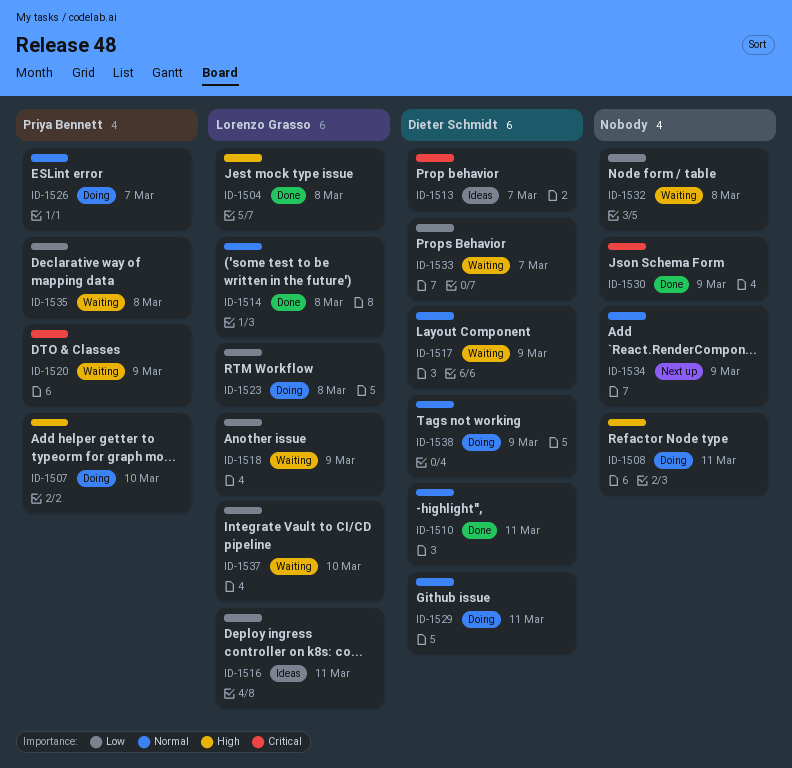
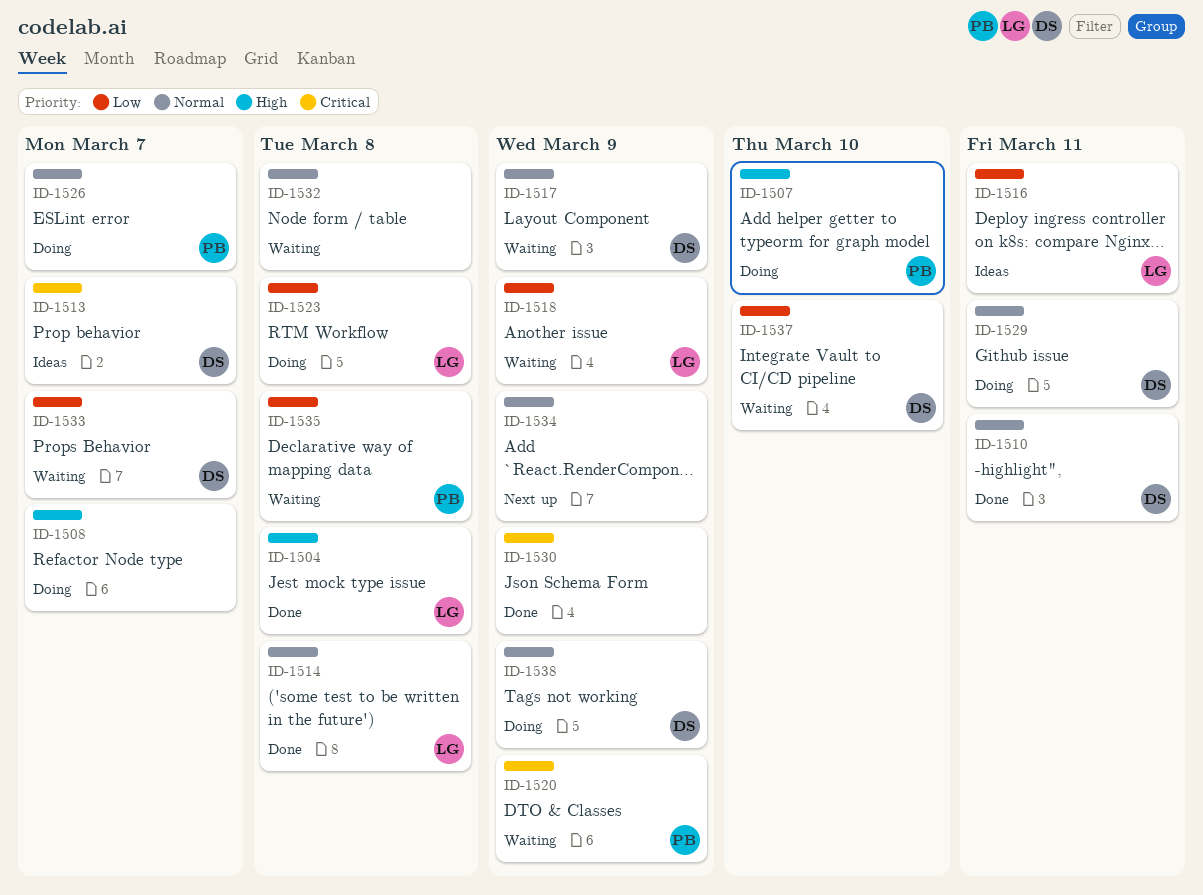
ID-1508, due: Mar 11 -> Mar 7
ID-1532, priority: Low -> Normal
ID-1537, owner: Lorenzo Grasso -> Dieter Schmidt

